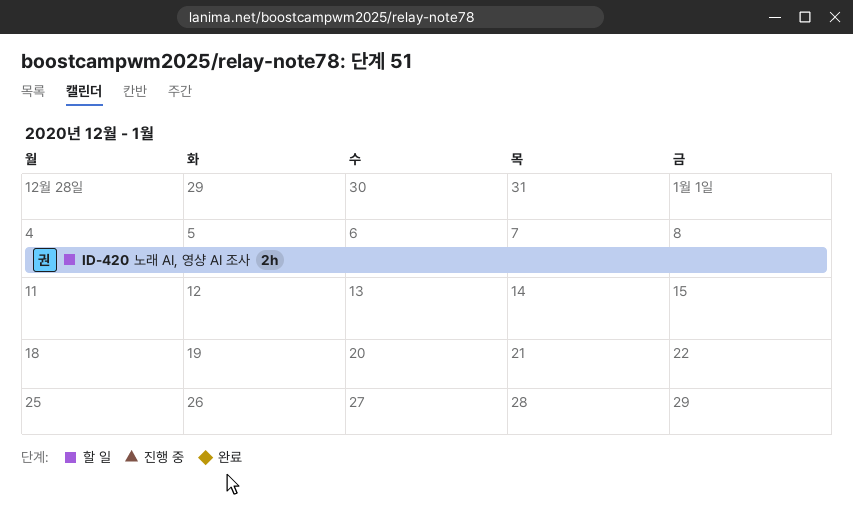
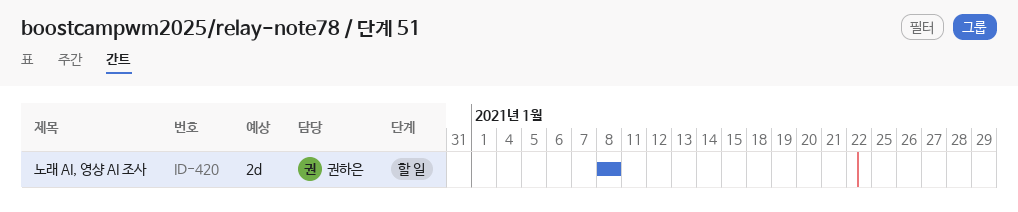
ID-420, estimate: 2h -> 2d
ID-420, start: Jan 4 -> Jan 8

